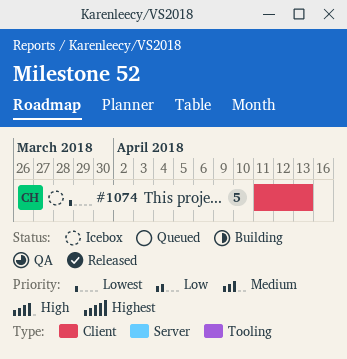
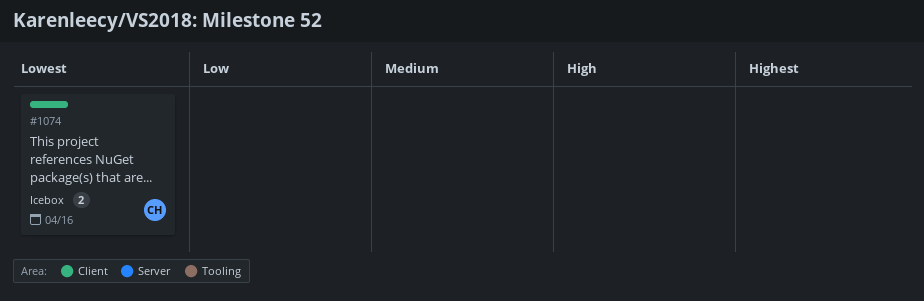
#1074, estimate: 5 -> 2
#1074, due: Apr 13 -> Apr 16

